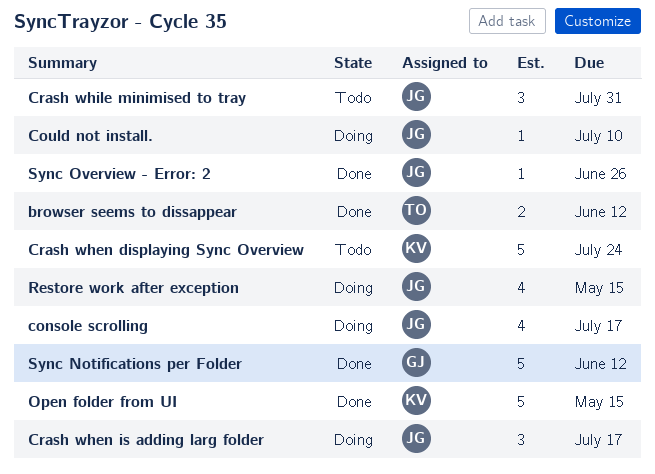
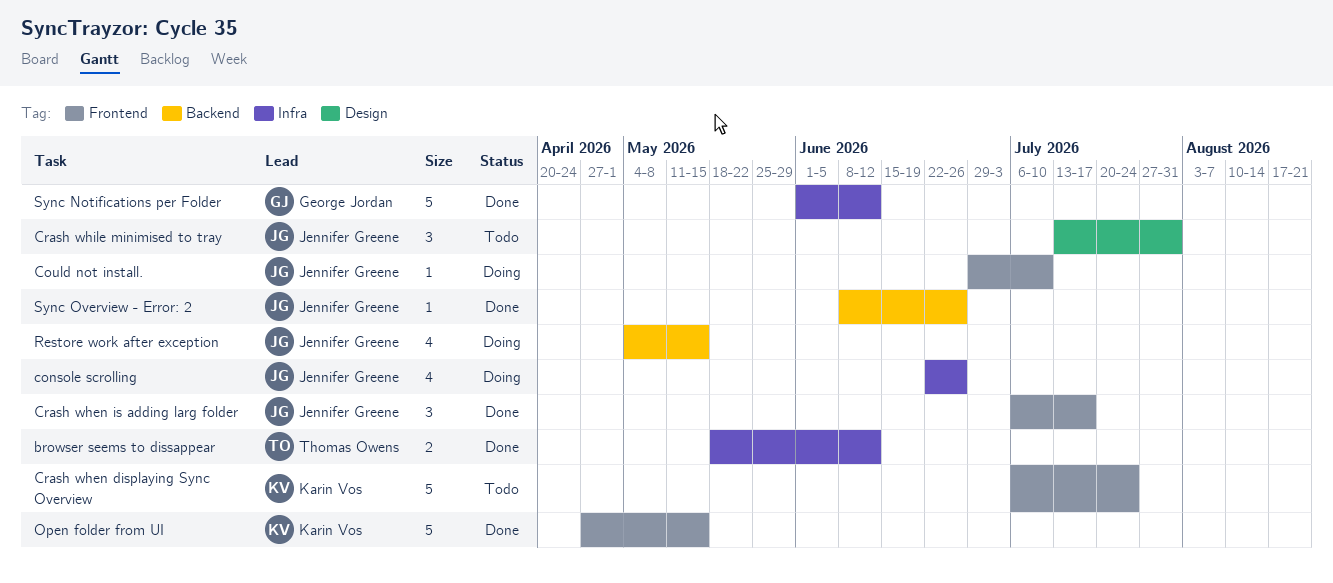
console scrolling, due: Jul 17 -> Jun 26
Crash when is adding larg folder, status: Doing -> Done

